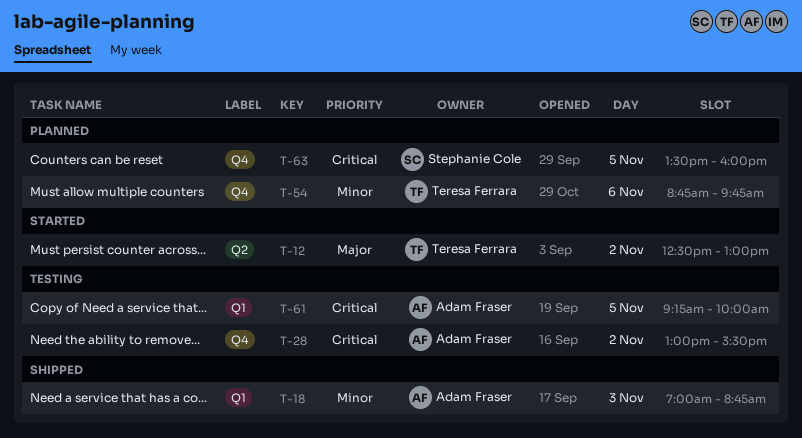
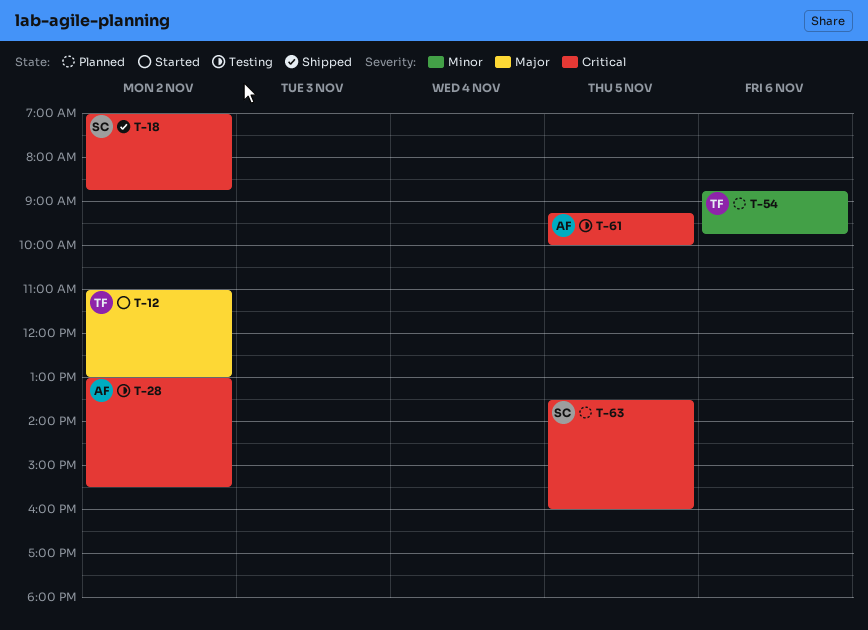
T-12, begins: 12:30 -> 11:00
T-18, owner: Adam Fraser -> Stephanie Cole
T-18, priority: Minor -> Critical
T-18, day: Nov 3 -> Nov 2

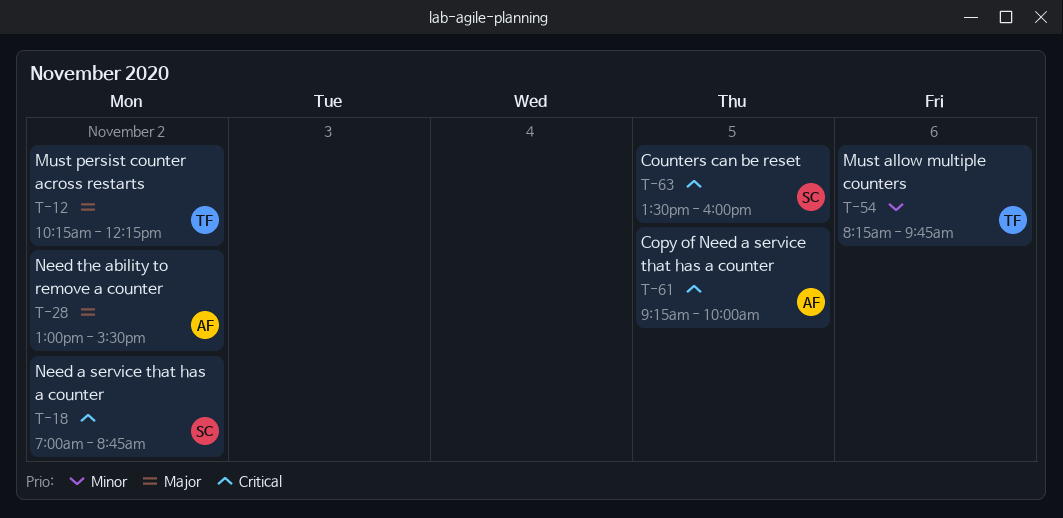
T-12, begins: 11:00 -> 10:15
T-12, ends: 13:00 -> 12:15
T-28, priority: Critical -> Major
T-54, begins: 08:45 -> 08:15

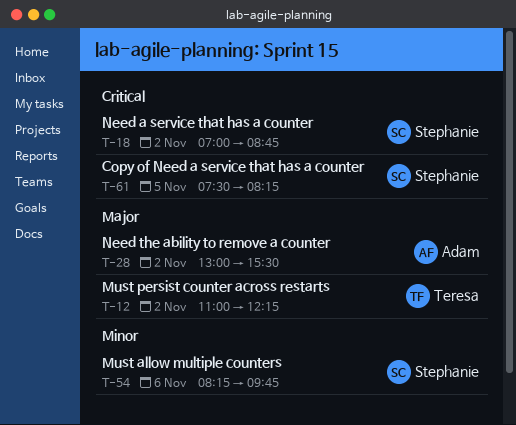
T-12, begins: 10:15 -> 11:00
T-54, owner: Teresa -> Stephanie
T-61, owner: Adam -> Stephanie
T-61, begins: 09:15 -> 07:30
T-61, ends: 10:00 -> 08:15
T-63: present -> none

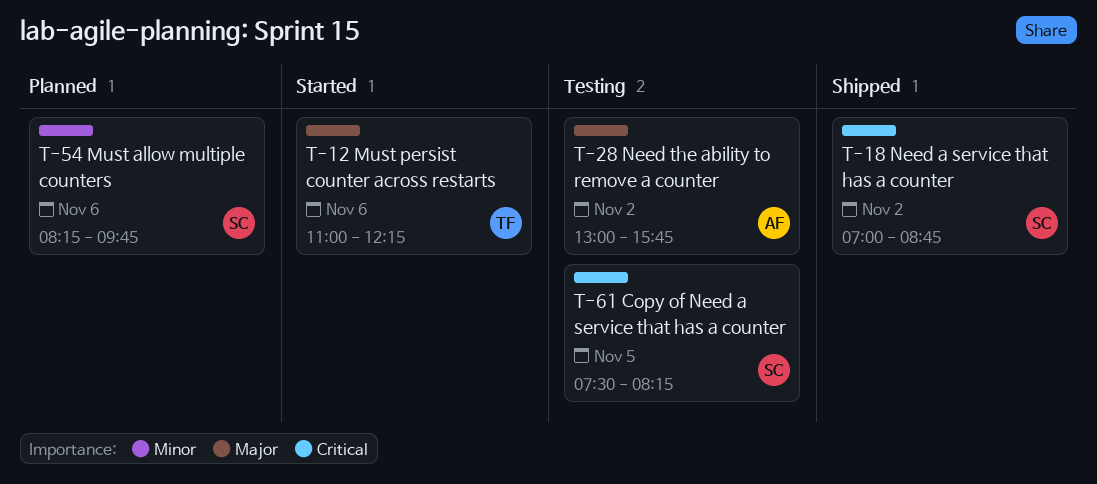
T-12, day: Nov 2 -> Nov 6
T-28, ends: 15:30 -> 15:45

